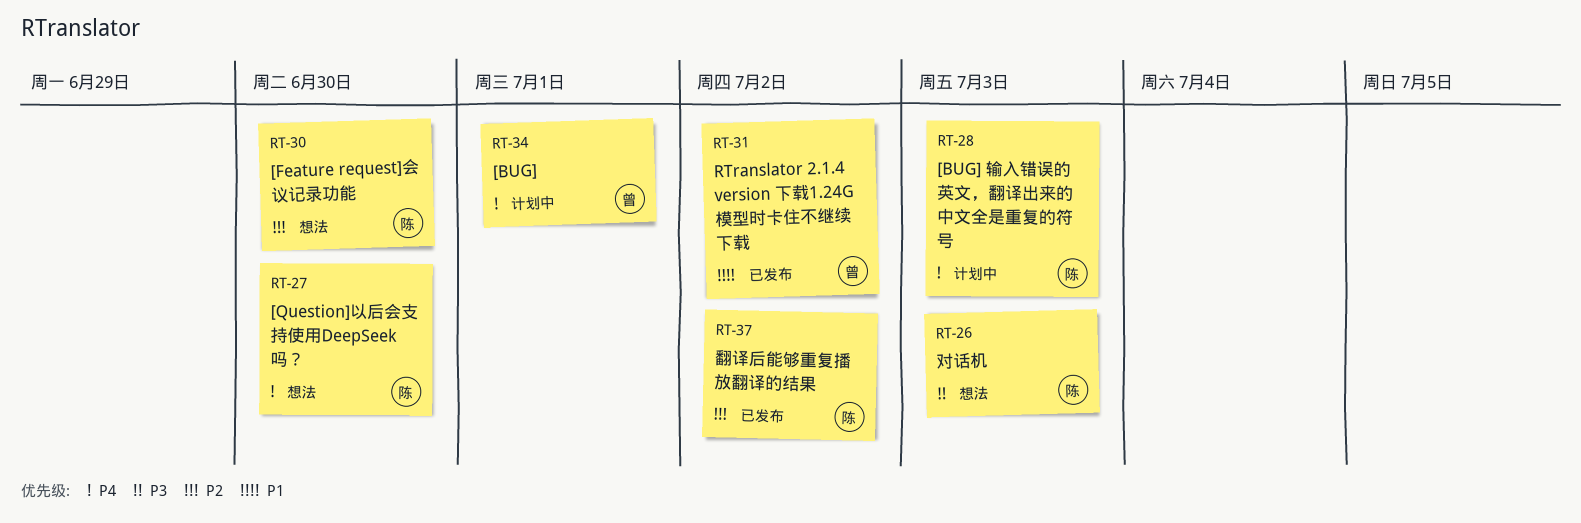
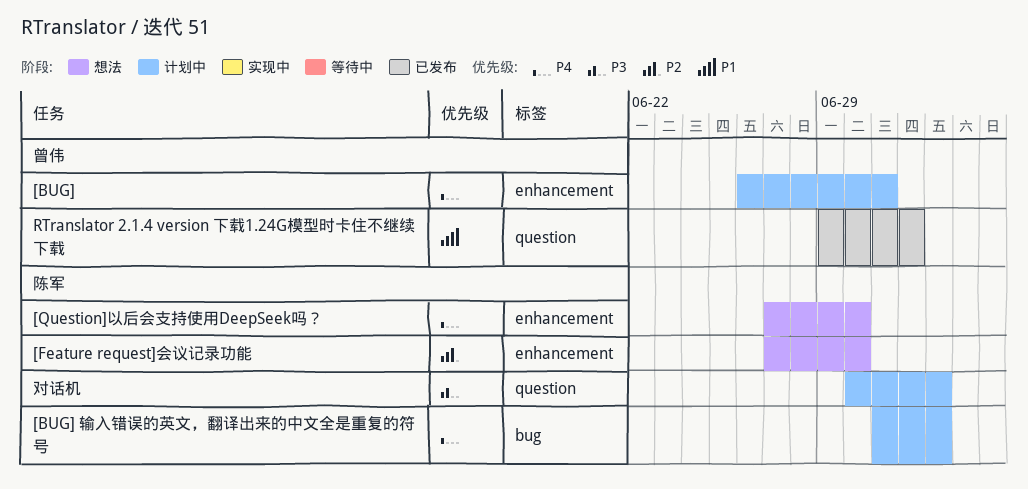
对话机, status: 想法 -> 计划中
翻译后能够重复播放翻译的结果: present -> none

